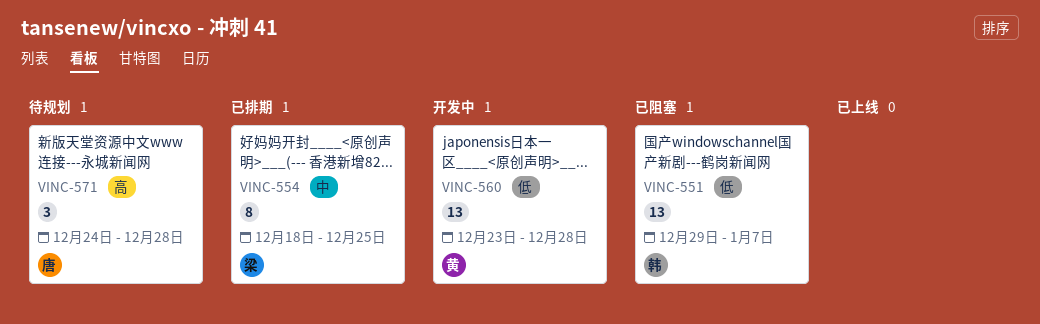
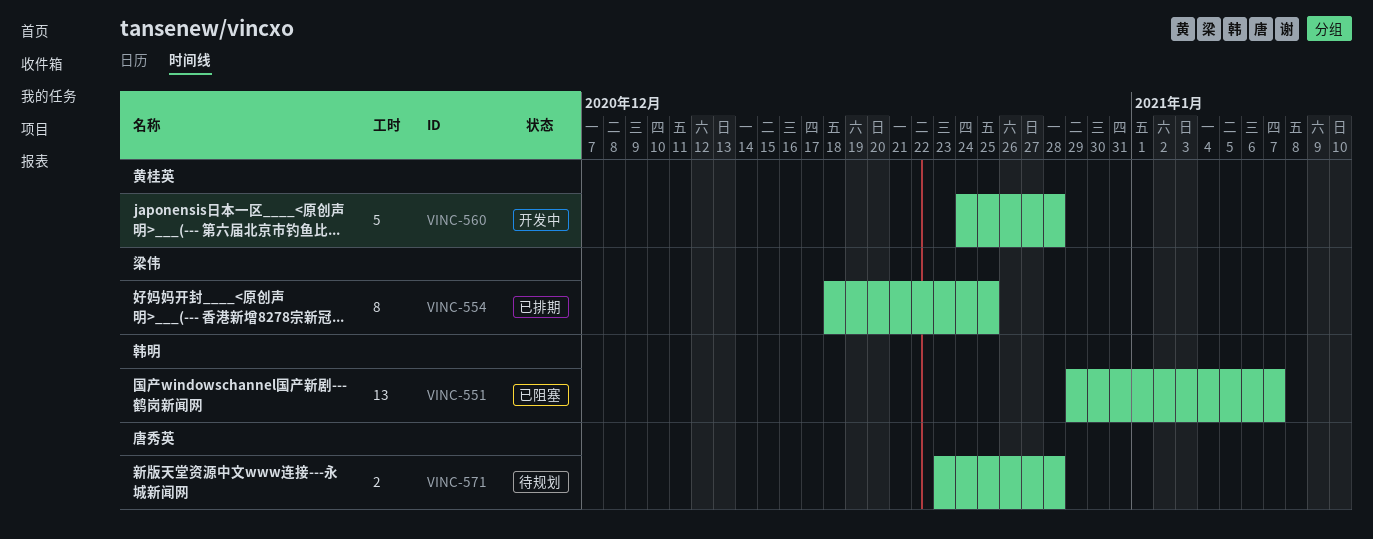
VINC-560, estimate: 13 -> 5
VINC-560, start: Dec 23 -> Dec 24
VINC-571, estimate: 3 -> 2
VINC-571, start: Dec 24 -> Dec 23

